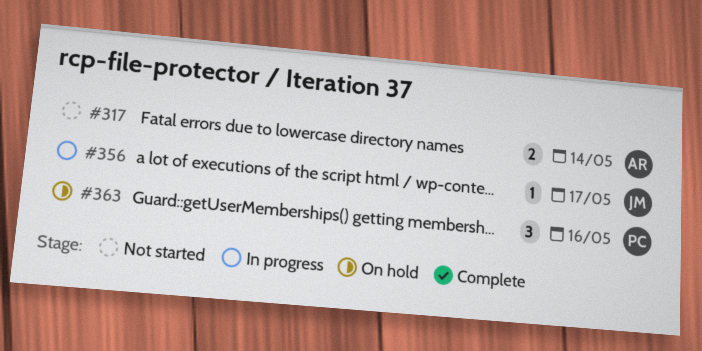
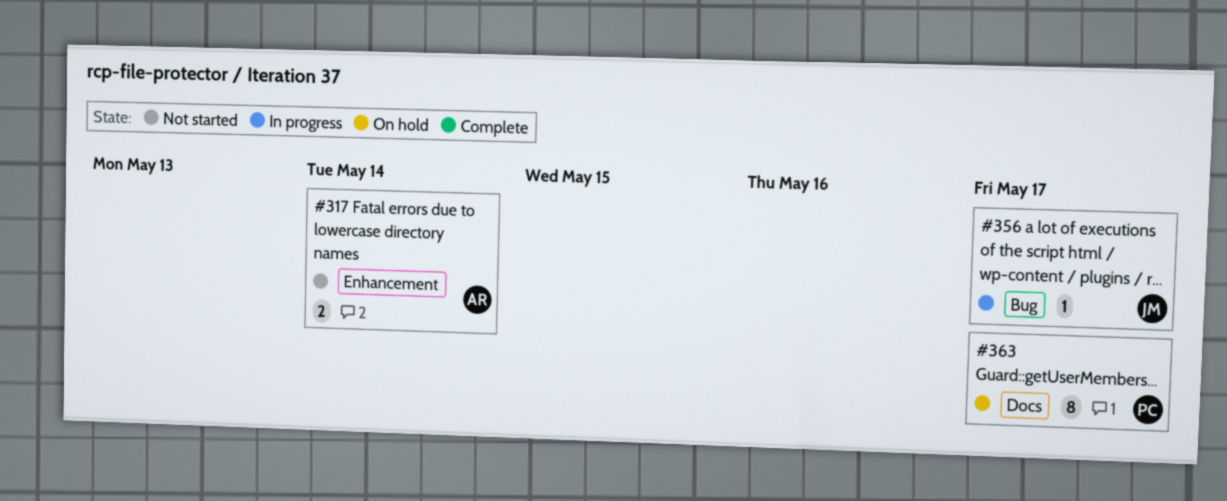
#363, estimate: 3 -> 8
#363, due: May 16 -> May 17

